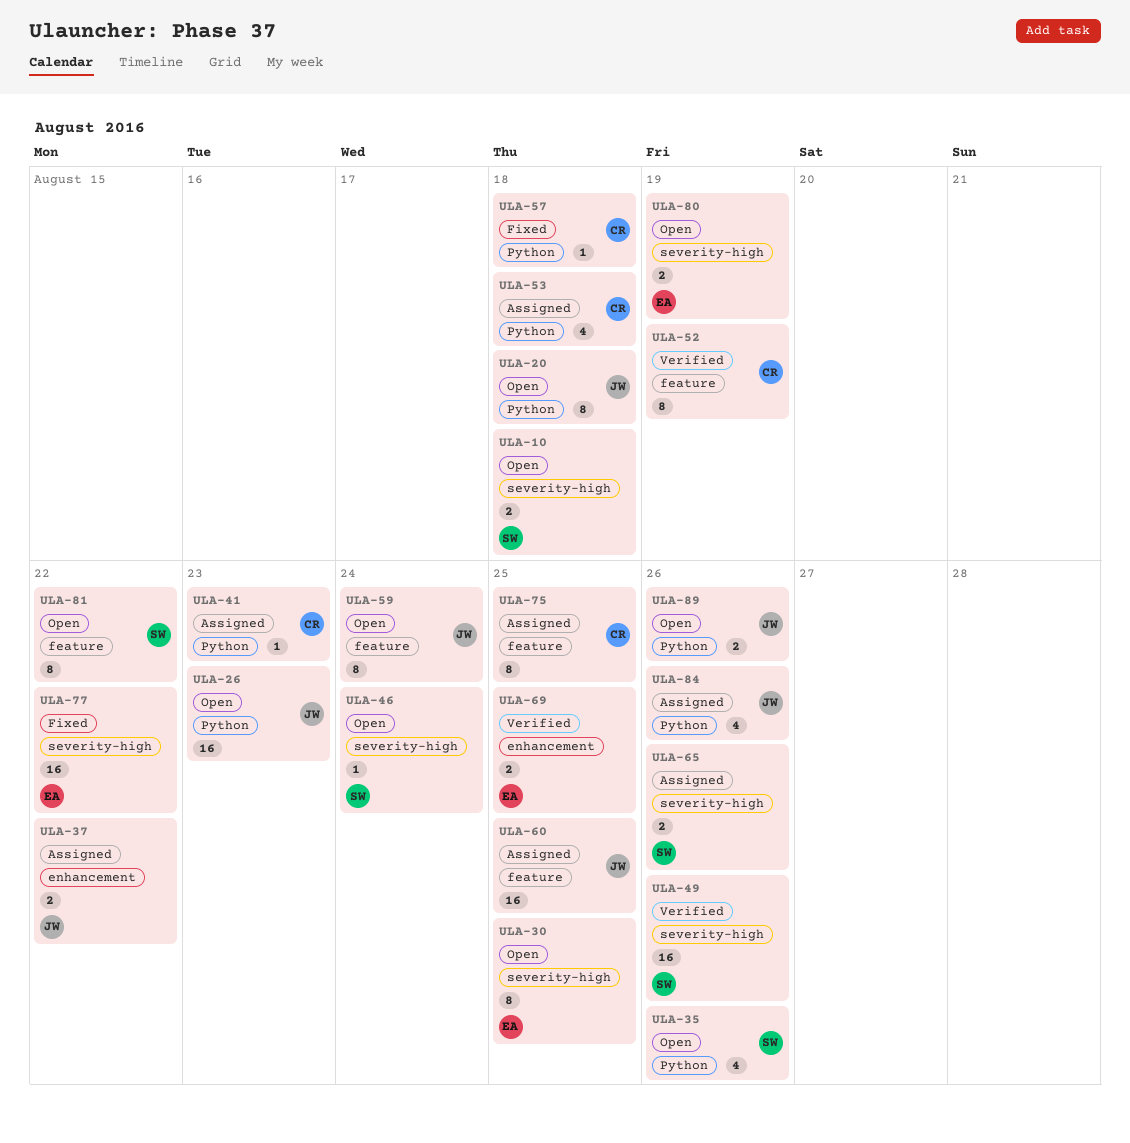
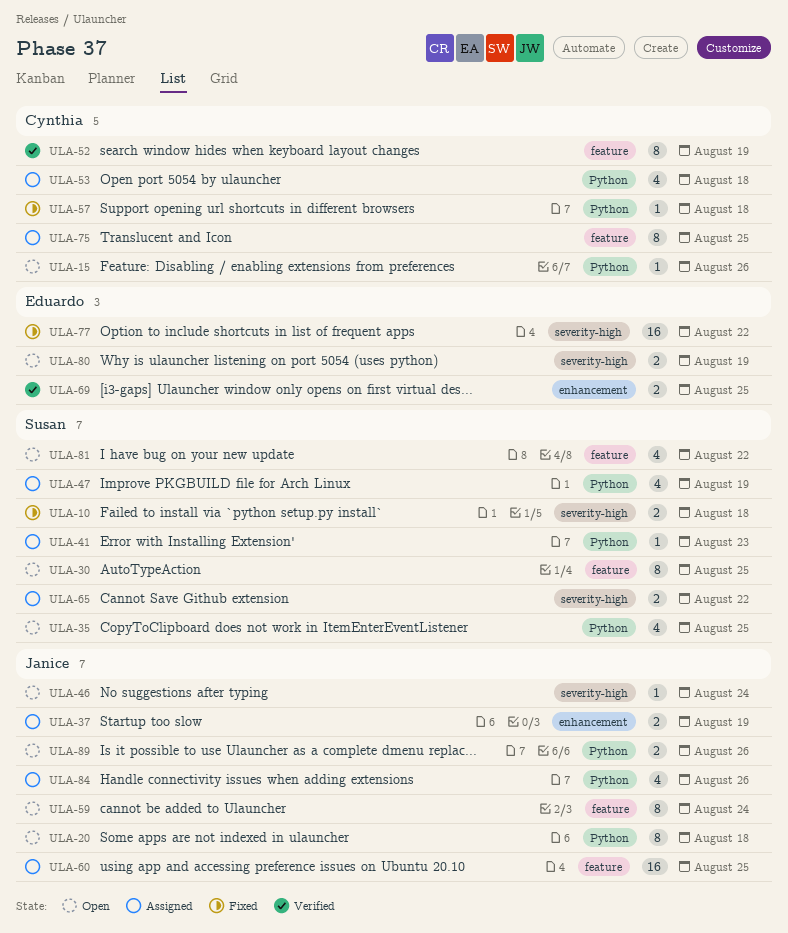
ULA-10, status: Open -> Fixed
ULA-15: none -> present
ULA-26: present -> none
ULA-30, owner: Eduardo -> Susan
ULA-30, label: severity-high -> feature
ULA-35, due: Aug 26 -> Aug 25
ULA-37, due: Aug 22 -> Aug 19
ULA-41, owner: Cynthia -> Susan
ULA-46, owner: Susan -> Janice
ULA-47: none -> present
ULA-49: present -> none
ULA-65, due: Aug 26 -> Aug 22
ULA-81, estimate: 8 -> 4

